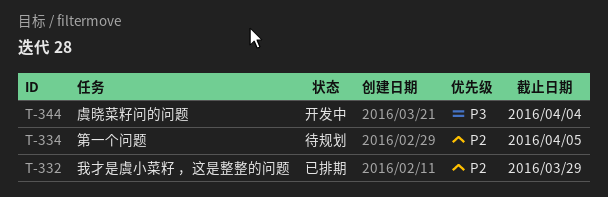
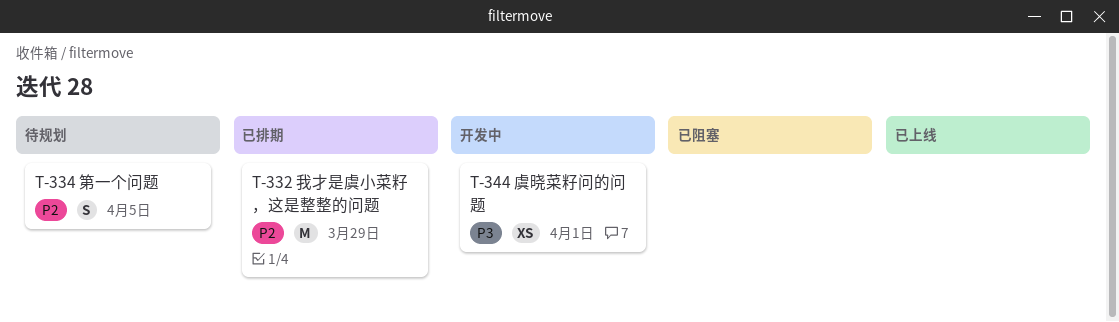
T-344, due: Apr 4 -> Apr 1

